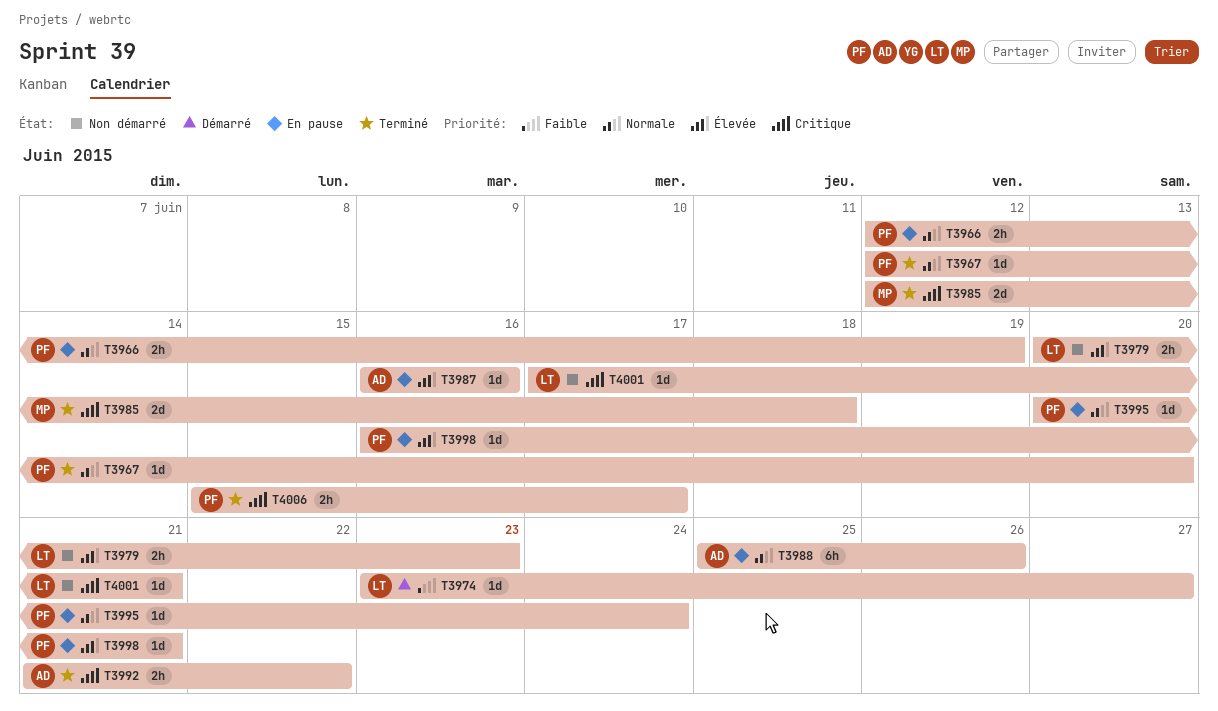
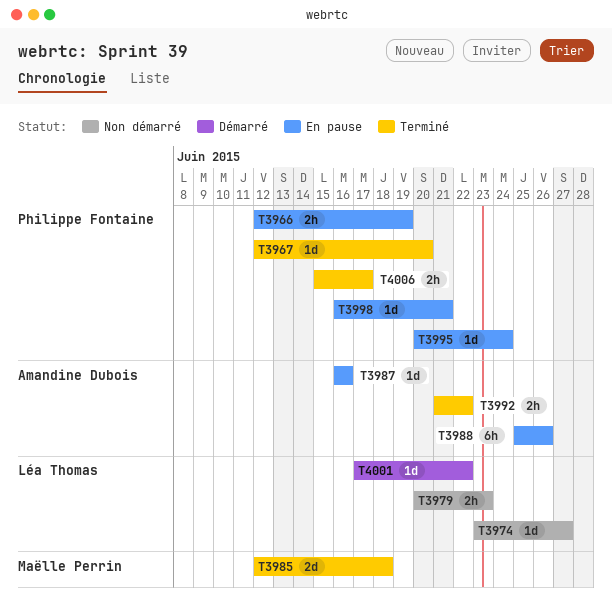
T3974, status: Démarré -> Non démarré
T4001, status: Non démarré -> Démarré
T4001, due: Jun 21 -> Jun 22

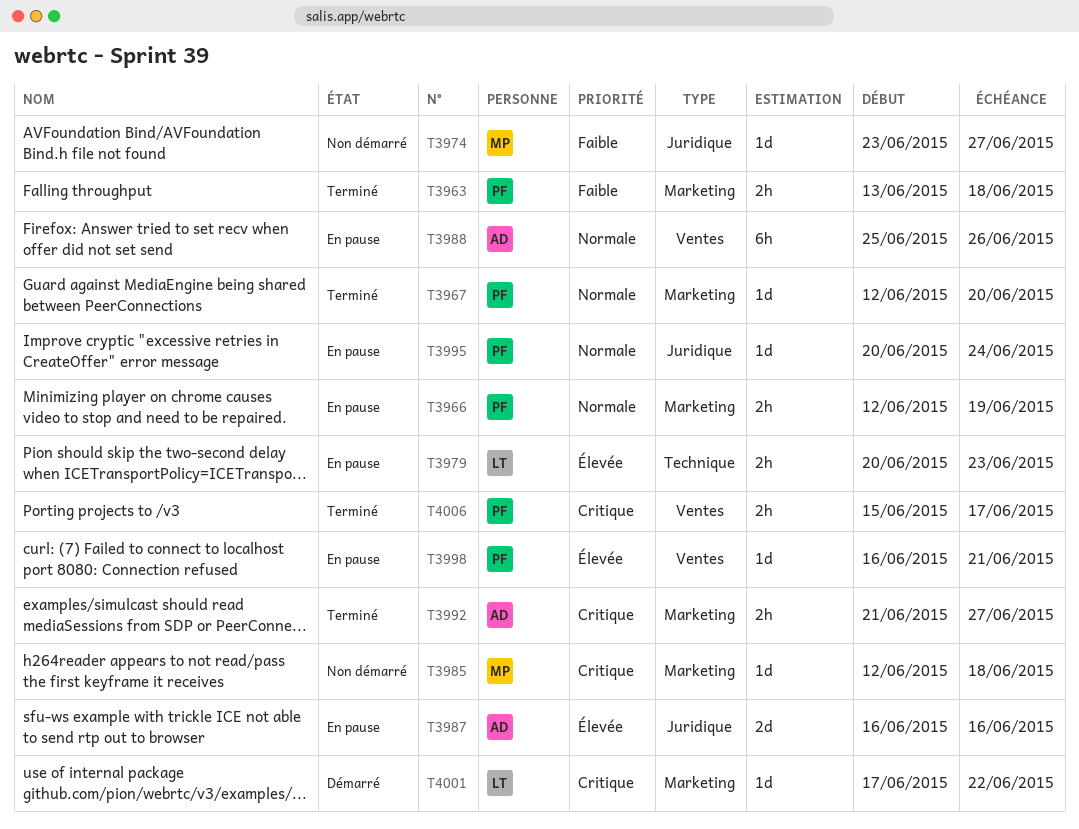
T3963: none -> present
T3974, owner: Léa Thomas -> Maëlle Perrin
T3979, status: Non démarré -> En pause
T3985, status: Terminé -> Non démarré
T3985, estimate: 2d -> 1d
T3987, estimate: 1d -> 2d
T3992, due: Jun 22 -> Jun 27

